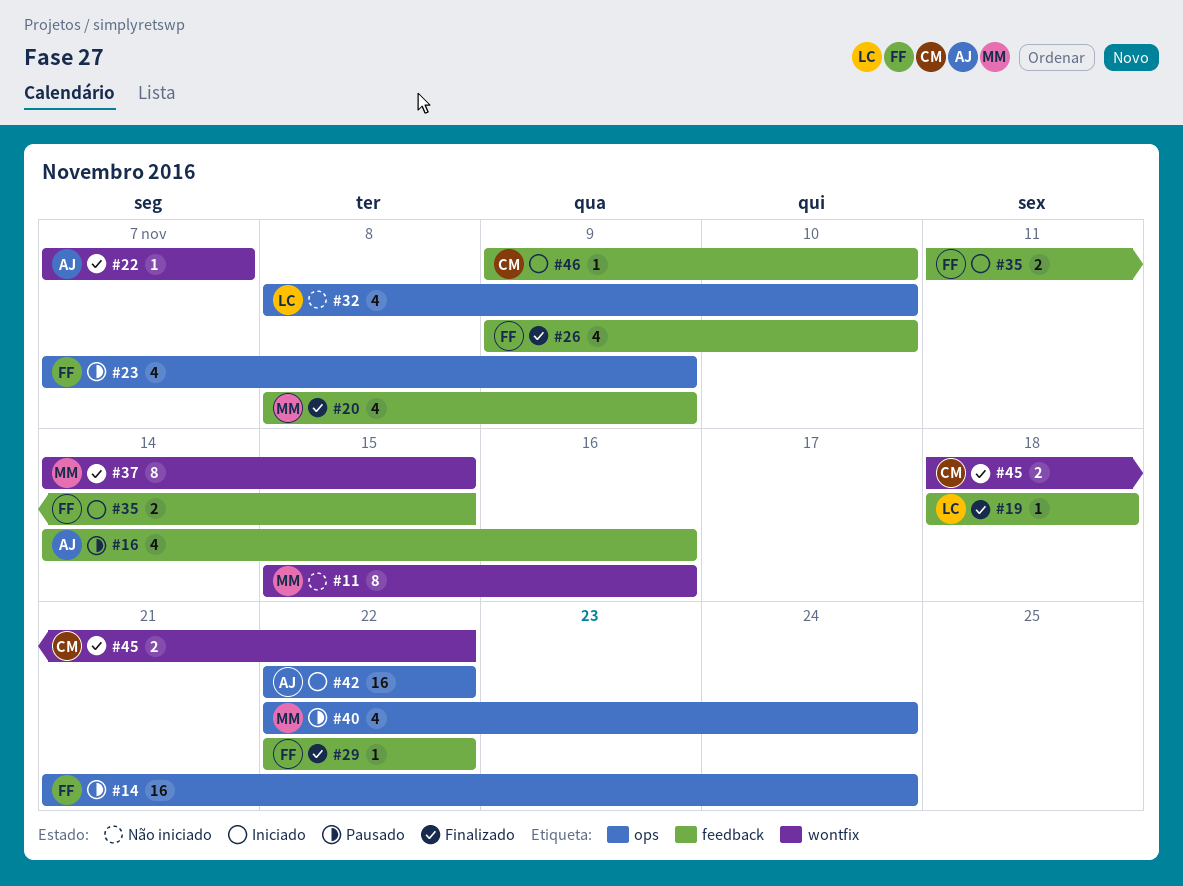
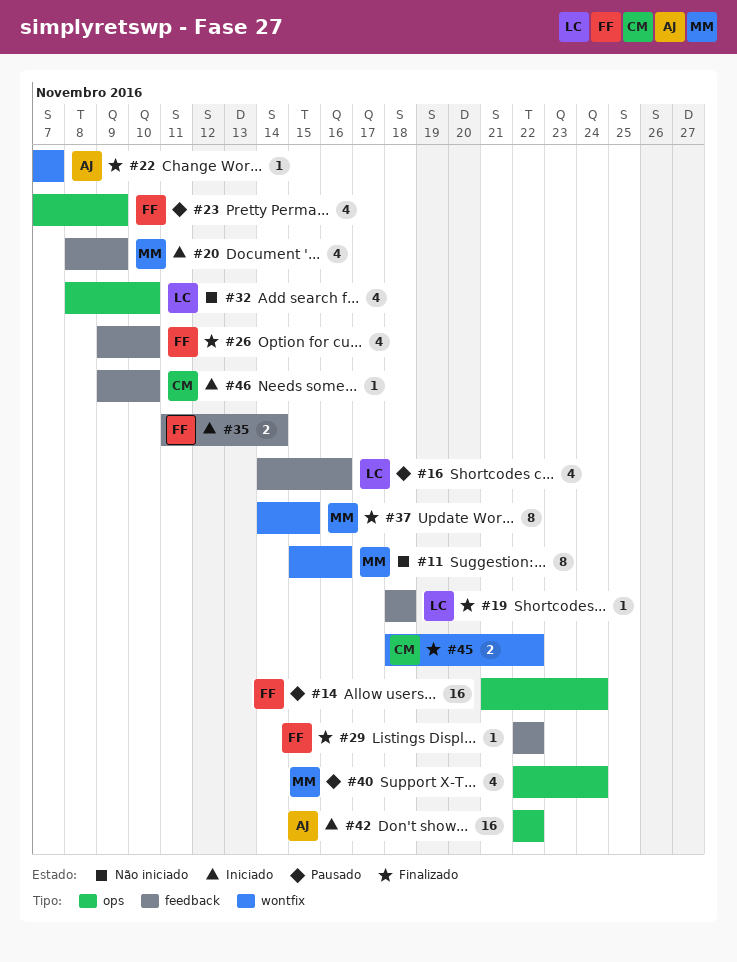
#16, owner: AJ -> LC
#20, status: Finalizado -> Iniciado
#35, due: Nov 15 -> Nov 14

